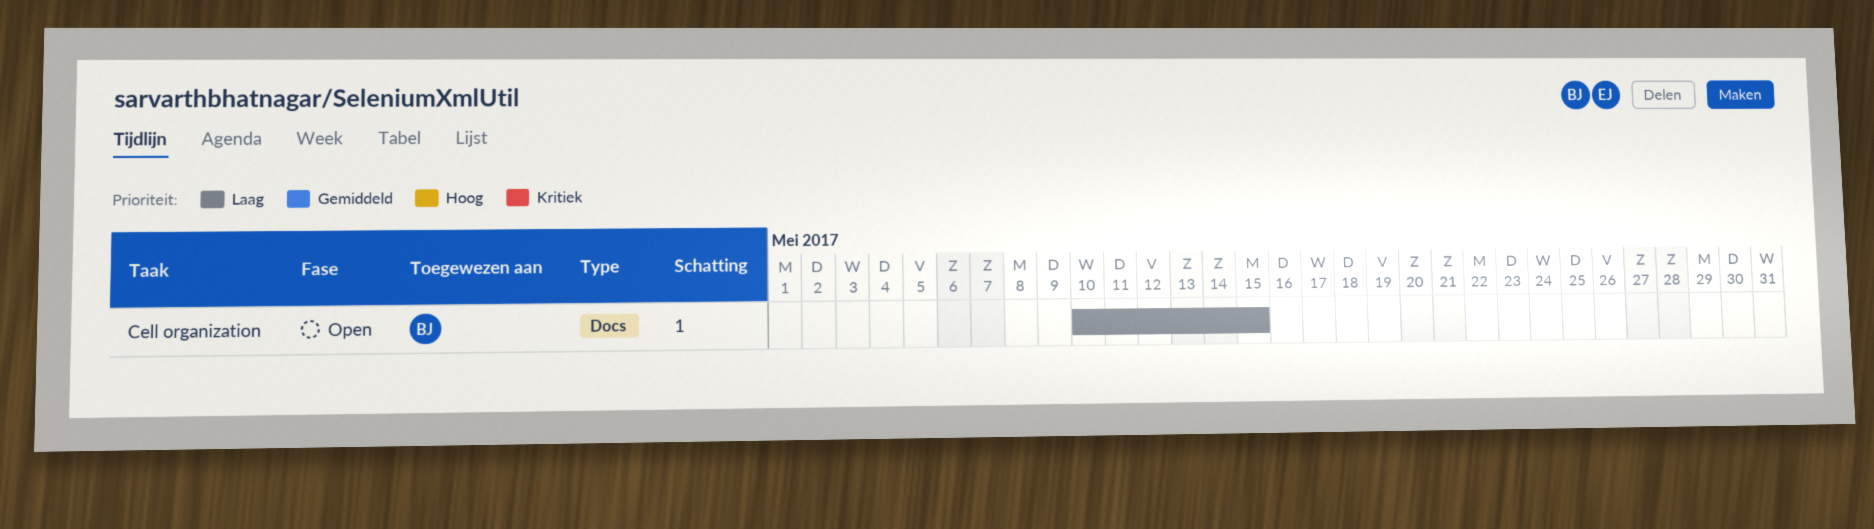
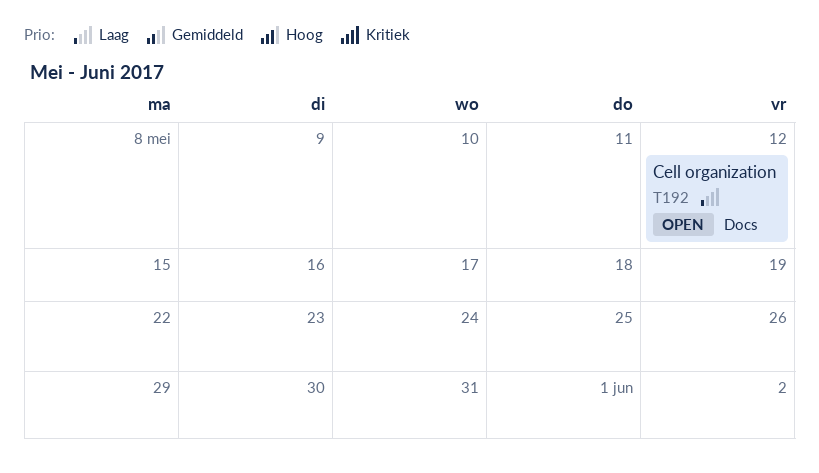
Cell organization, due: May 15 -> May 12

